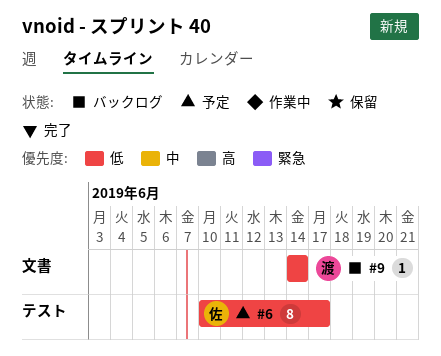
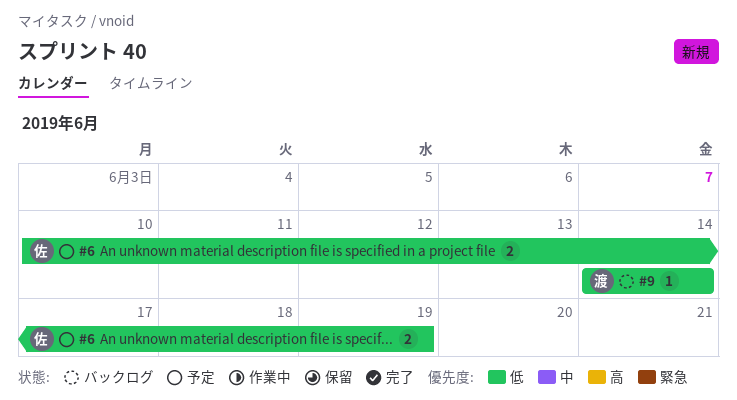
#6, estimate: 8 -> 2
#6, due: Jun 17 -> Jun 19

